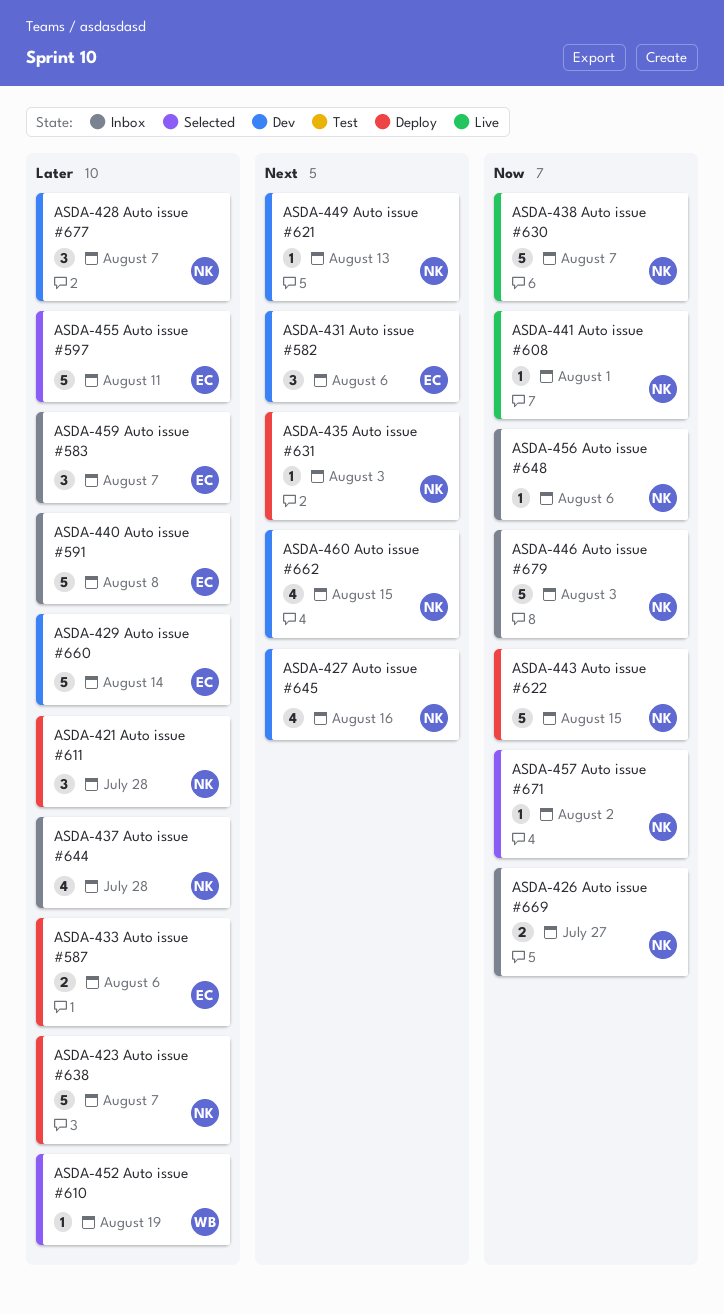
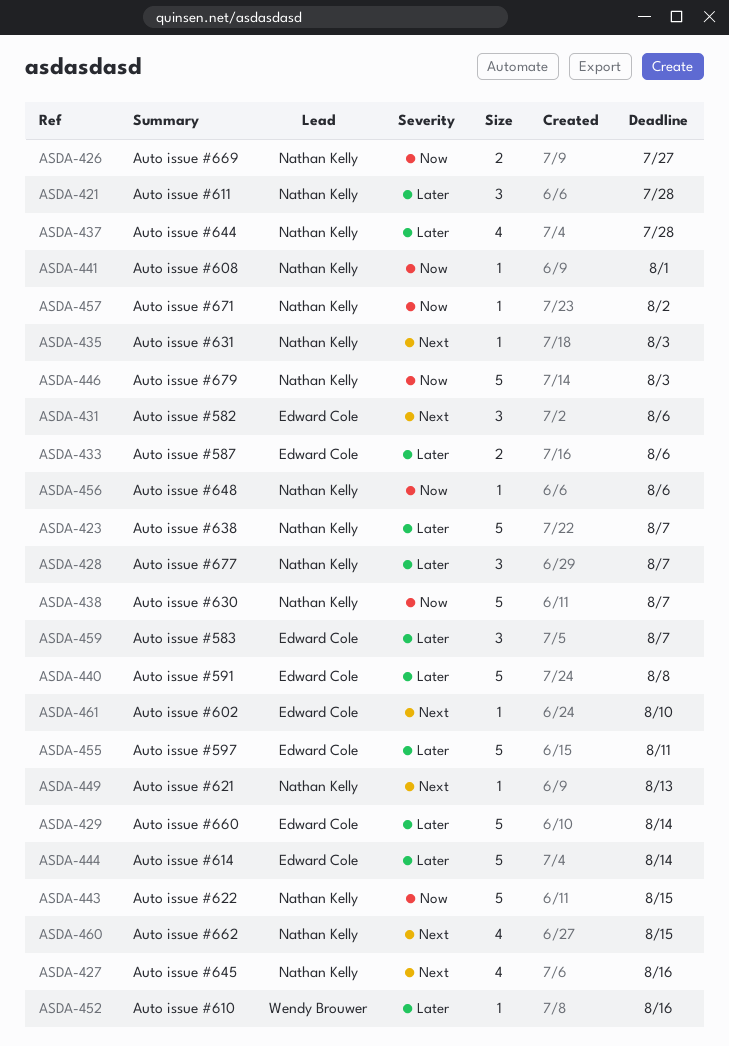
ASDA-444: none -> present
ASDA-452, due: Aug 19 -> Aug 16
ASDA-461: none -> present

